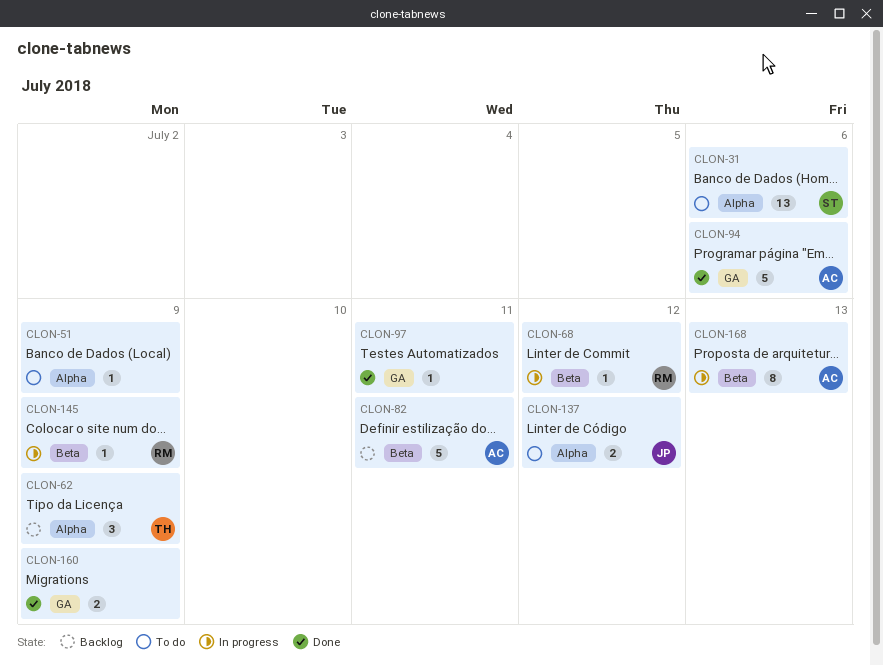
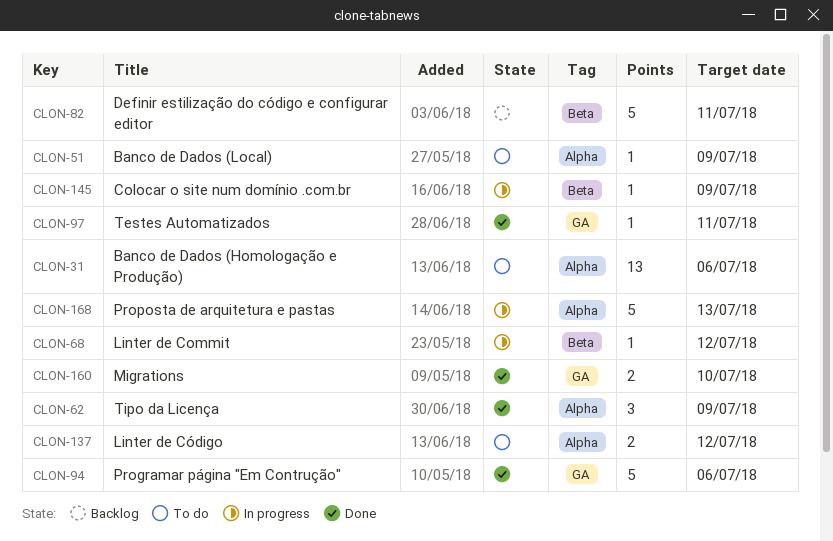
CLON-62, status: Backlog -> Done
CLON-160, due: Jul 9 -> Jul 10
CLON-168, label: Beta -> Alpha
CLON-168, estimate: 8 -> 5

